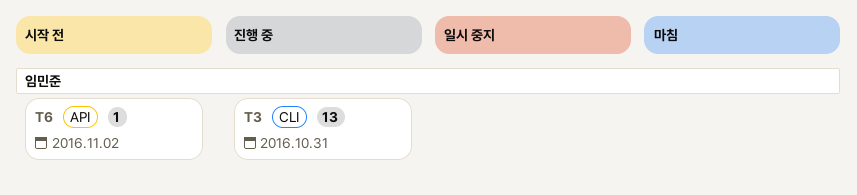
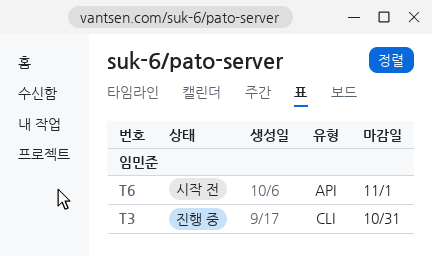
T6, due: Nov 2 -> Nov 1

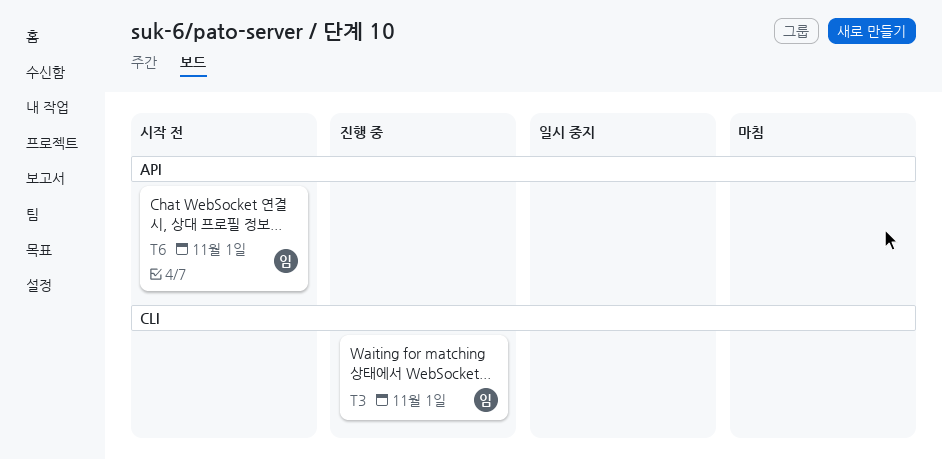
T3, due: Oct 31 -> Nov 1

